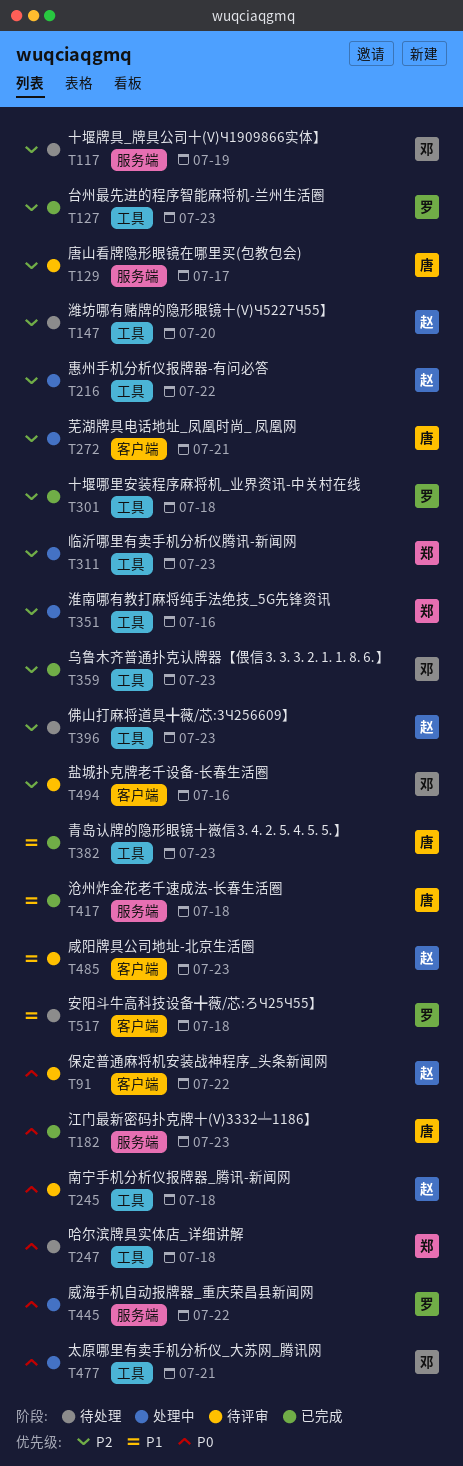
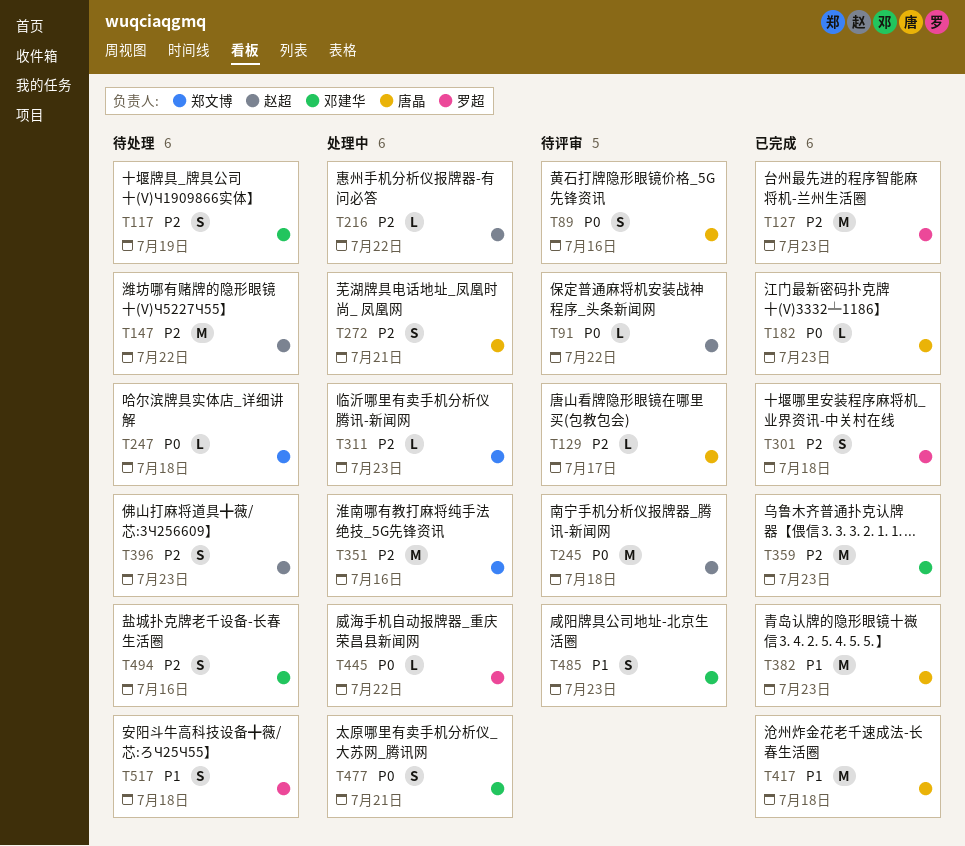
T89: none -> present
T147, due: Jul 20 -> Jul 22
T485, owner: 赵超 -> 邓建华
T494, status: 待评审 -> 待处理

